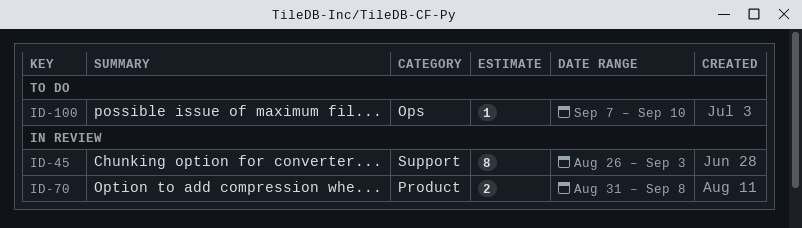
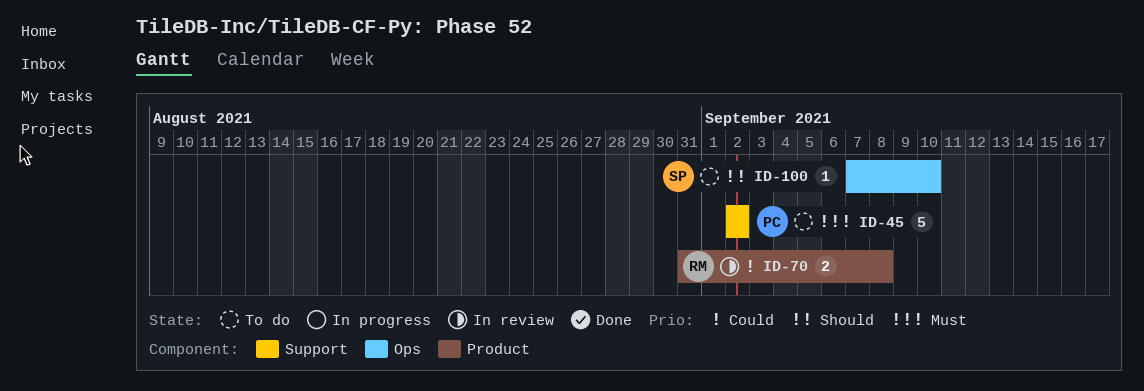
ID-45, status: In review -> To do
ID-45, estimate: 8 -> 5
ID-45, start: Aug 26 -> Sep 2
ID-45, due: Sep 3 -> Sep 2

